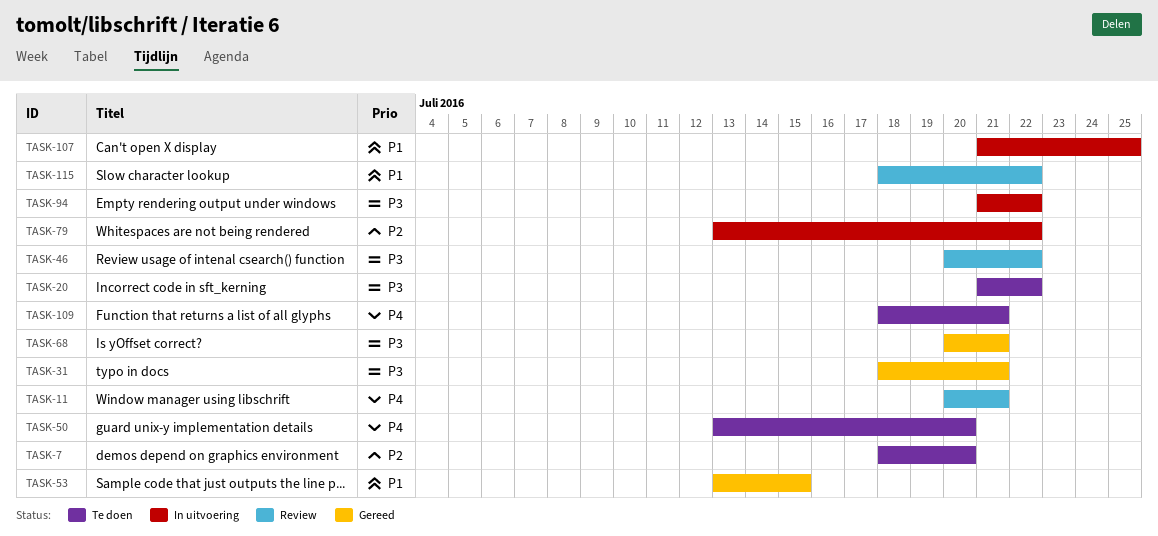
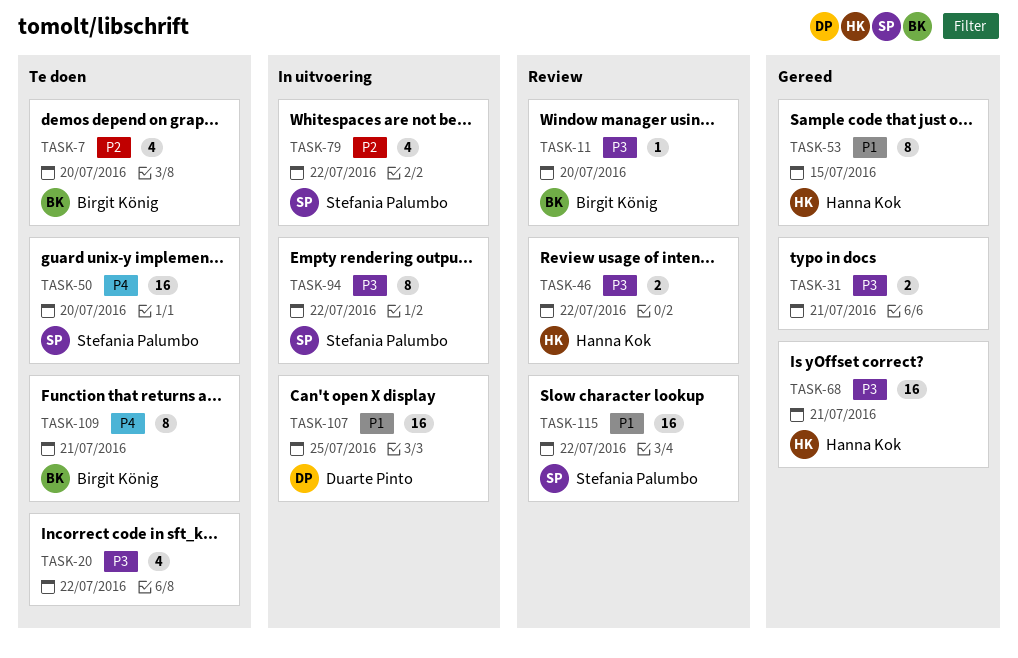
TASK-11, priority: P4 -> P3
TASK-11, due: Jul 21 -> Jul 20

